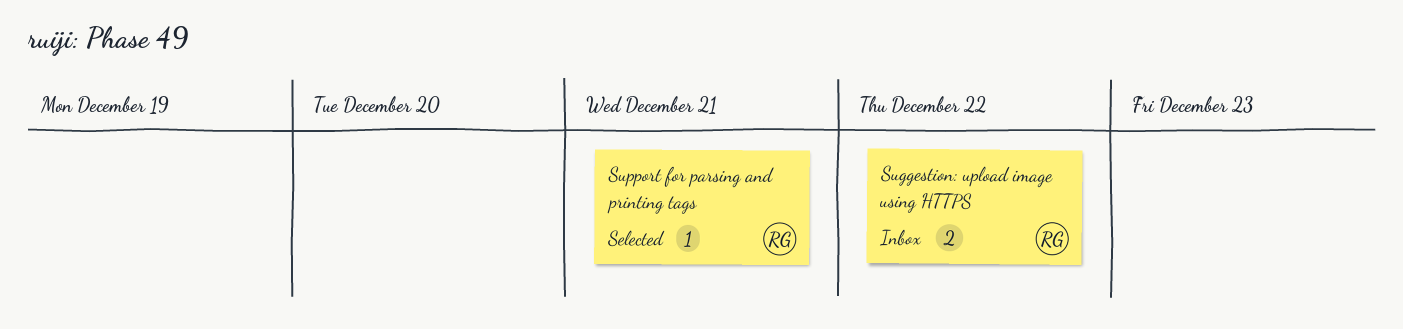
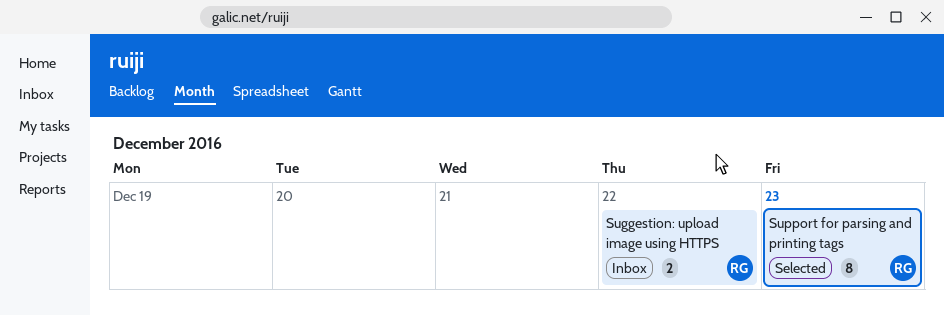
Support for parsing and printing tags, estimate: 1 -> 8
Support for parsing and printing tags, due: Dec 21 -> Dec 23

